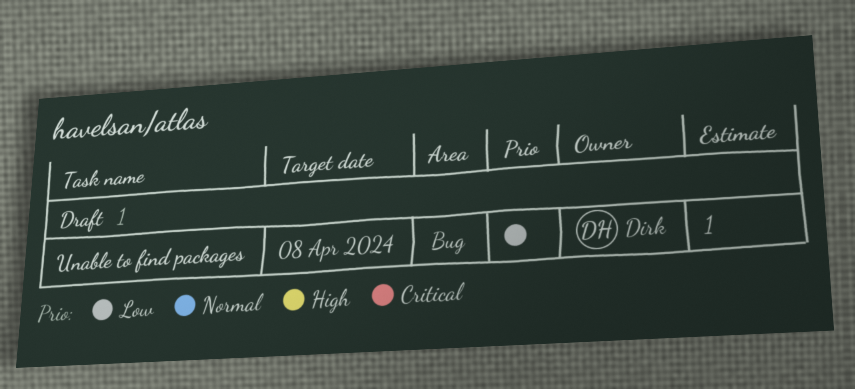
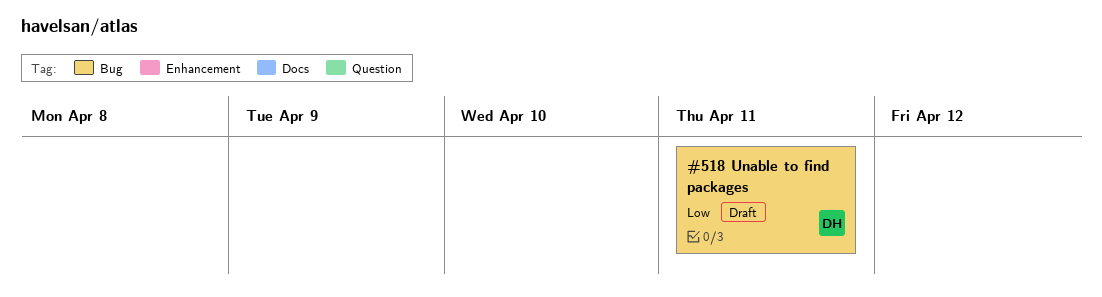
Unable to find packages, due: Apr 8 -> Apr 11

